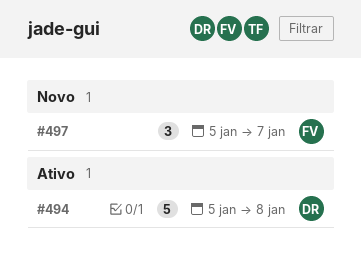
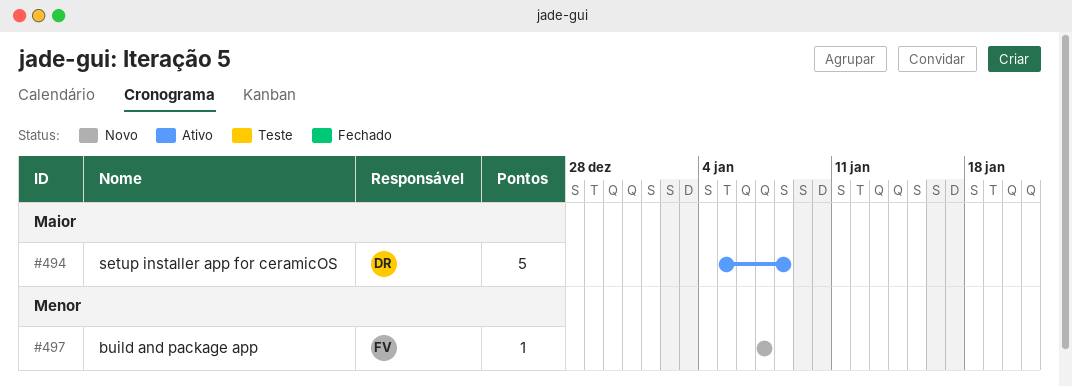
#497, estimate: 3 -> 1
#497, start: Jan 5 -> Jan 7

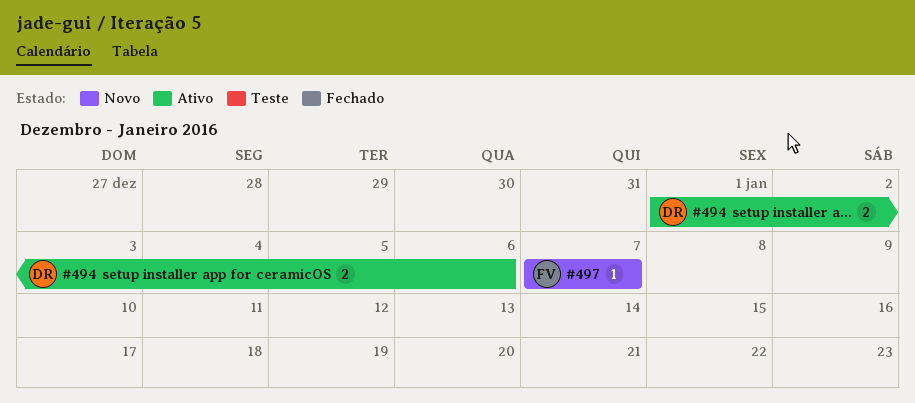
#494, estimate: 5 -> 2
#494, start: Jan 5 -> Jan 1
#494, due: Jan 8 -> Jan 6

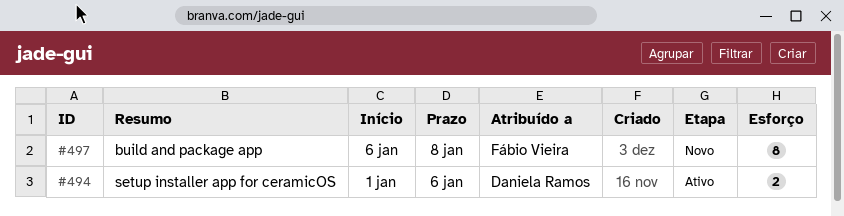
#497, estimate: 1 -> 8
#497, start: Jan 7 -> Jan 6
#497, due: Jan 7 -> Jan 8

